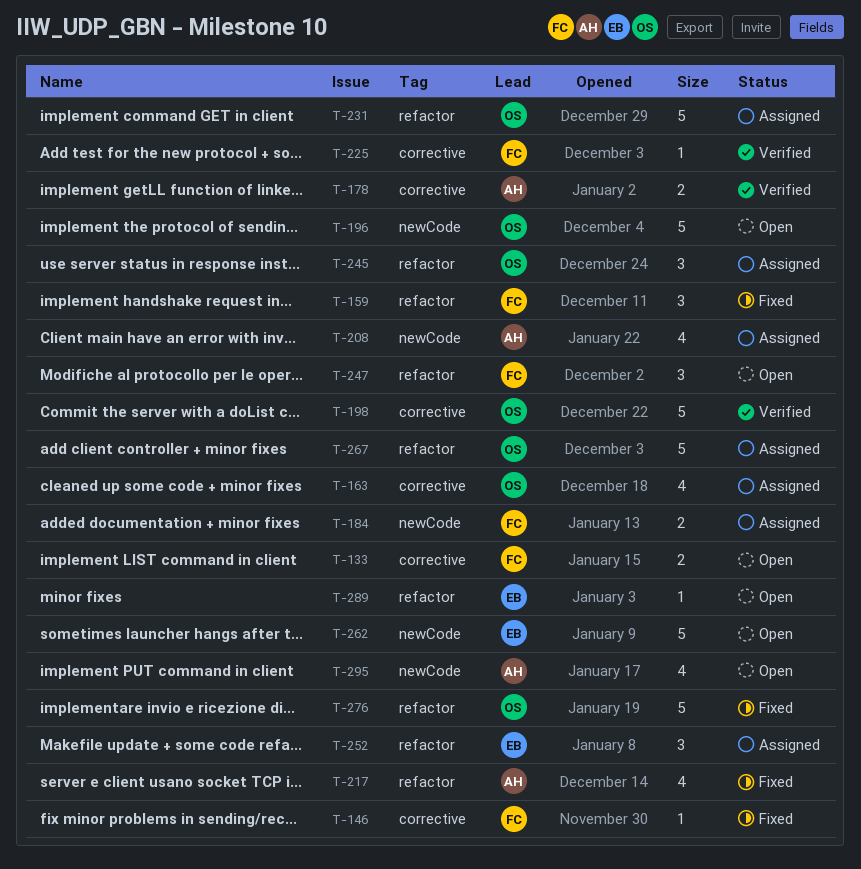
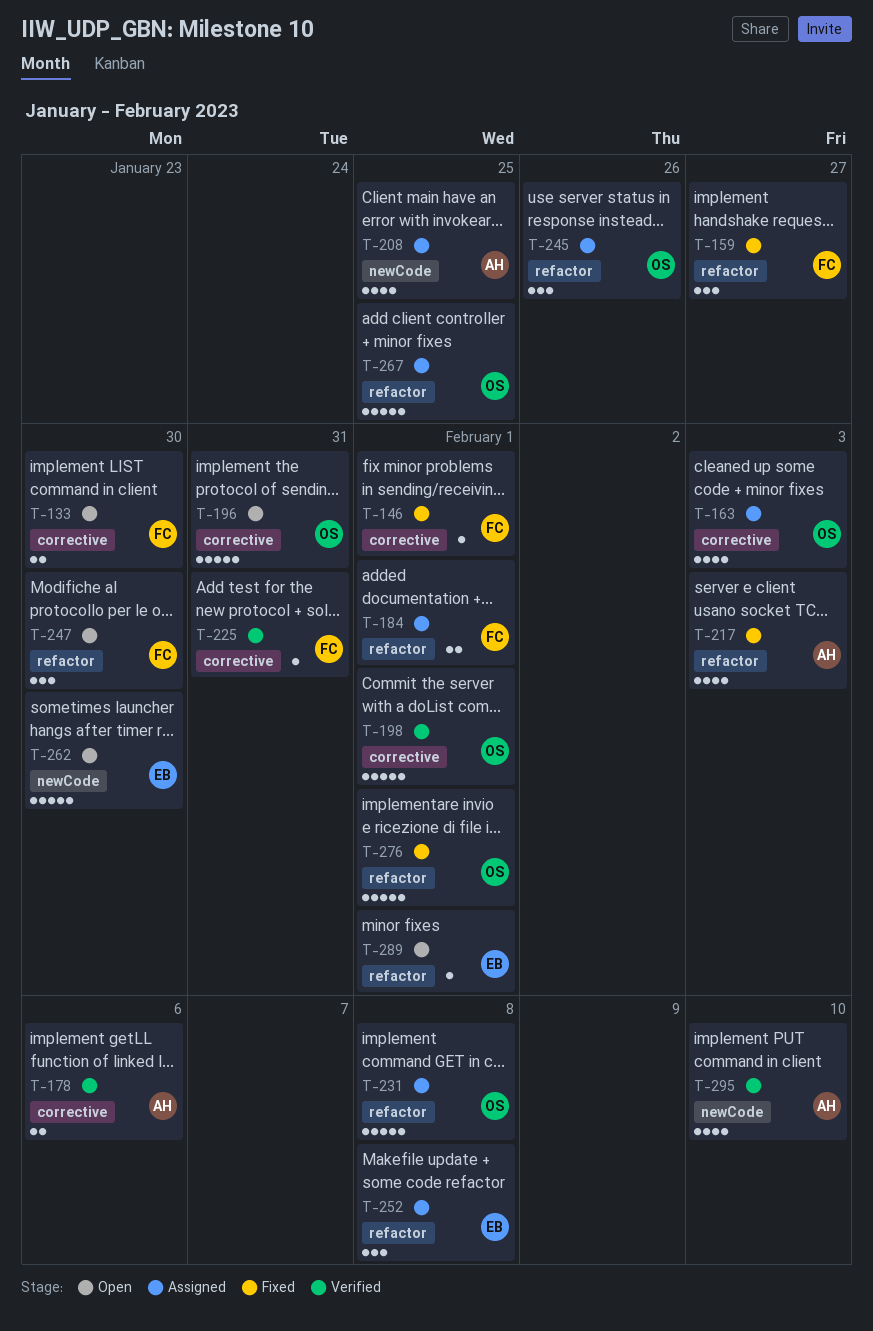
T-184, label: newCode -> refactor
T-196, label: newCode -> corrective
T-295, status: Open -> Verified

